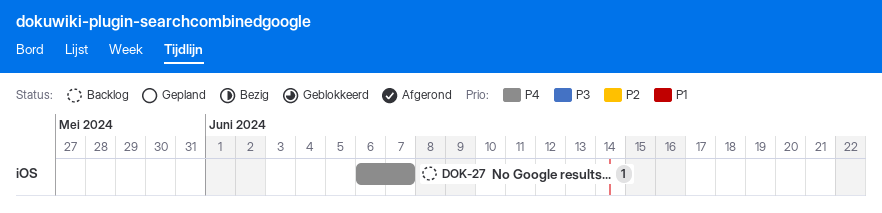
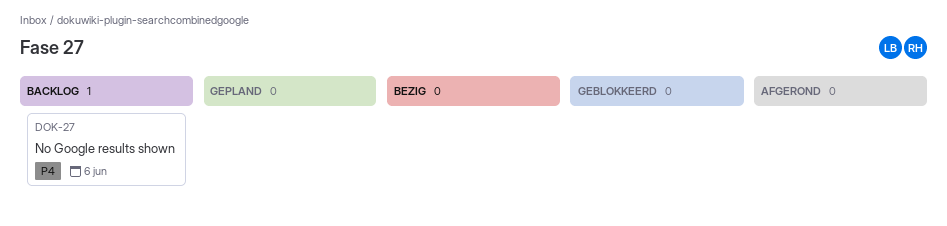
DOK-27, due: Jun 7 -> Jun 6

